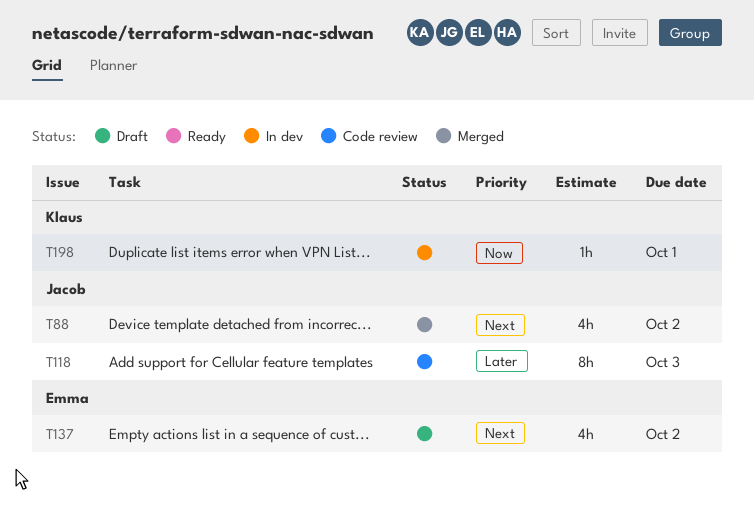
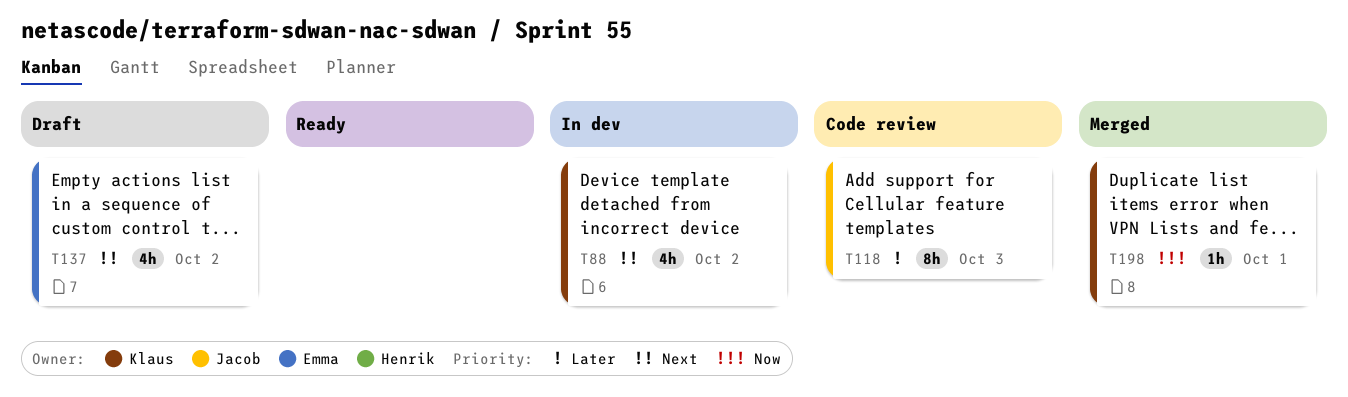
T88, status: Merged -> In dev
T88, owner: Jacob -> Klaus
T198, status: In dev -> Merged

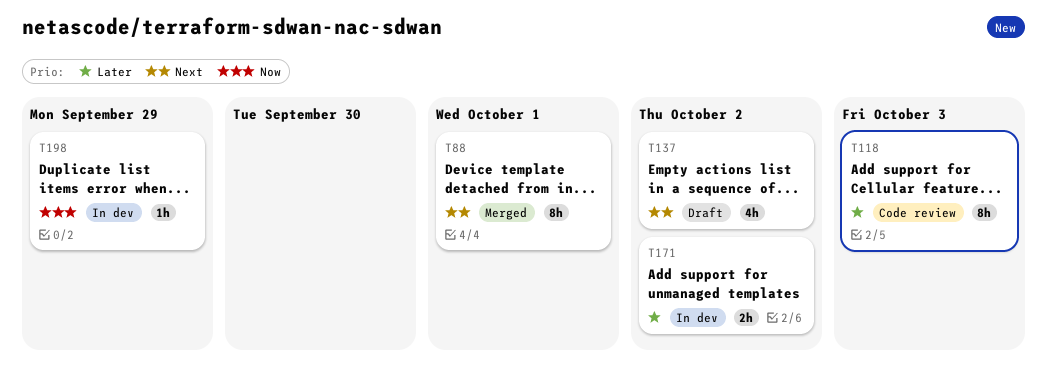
T88, status: In dev -> Merged
T88, estimate: 4h -> 8h
T88, due: Oct 2 -> Oct 1
T171: none -> present
T198, status: Merged -> In dev
T198, due: Oct 1 -> Sep 29

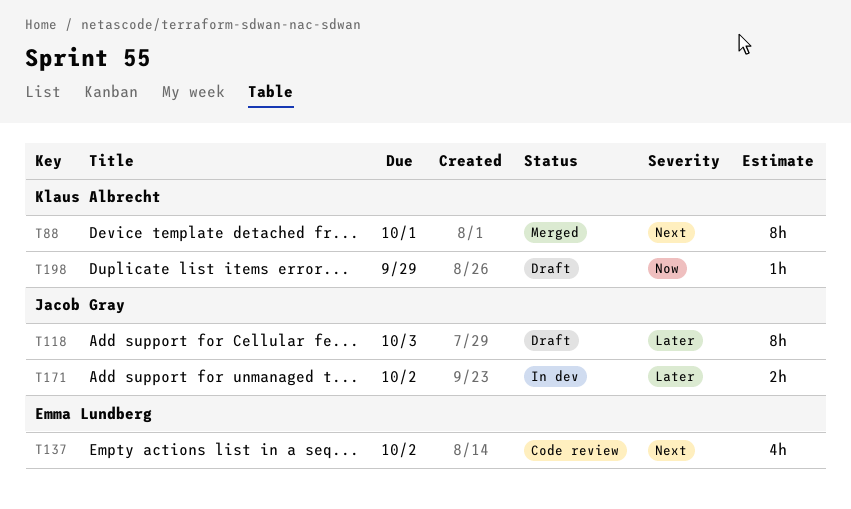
T118, status: Code review -> Draft
T137, status: Draft -> Code review
T198, status: In dev -> Draft

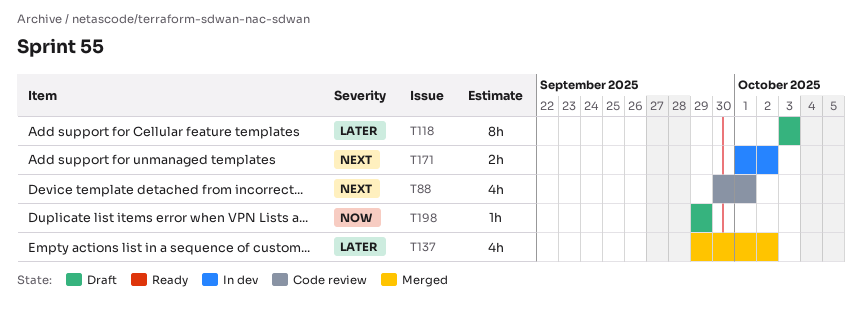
T88, status: Merged -> Code review
T88, estimate: 8h -> 4h
T137, status: Code review -> Merged
T137, priority: Next -> Later
T171, priority: Later -> Next

